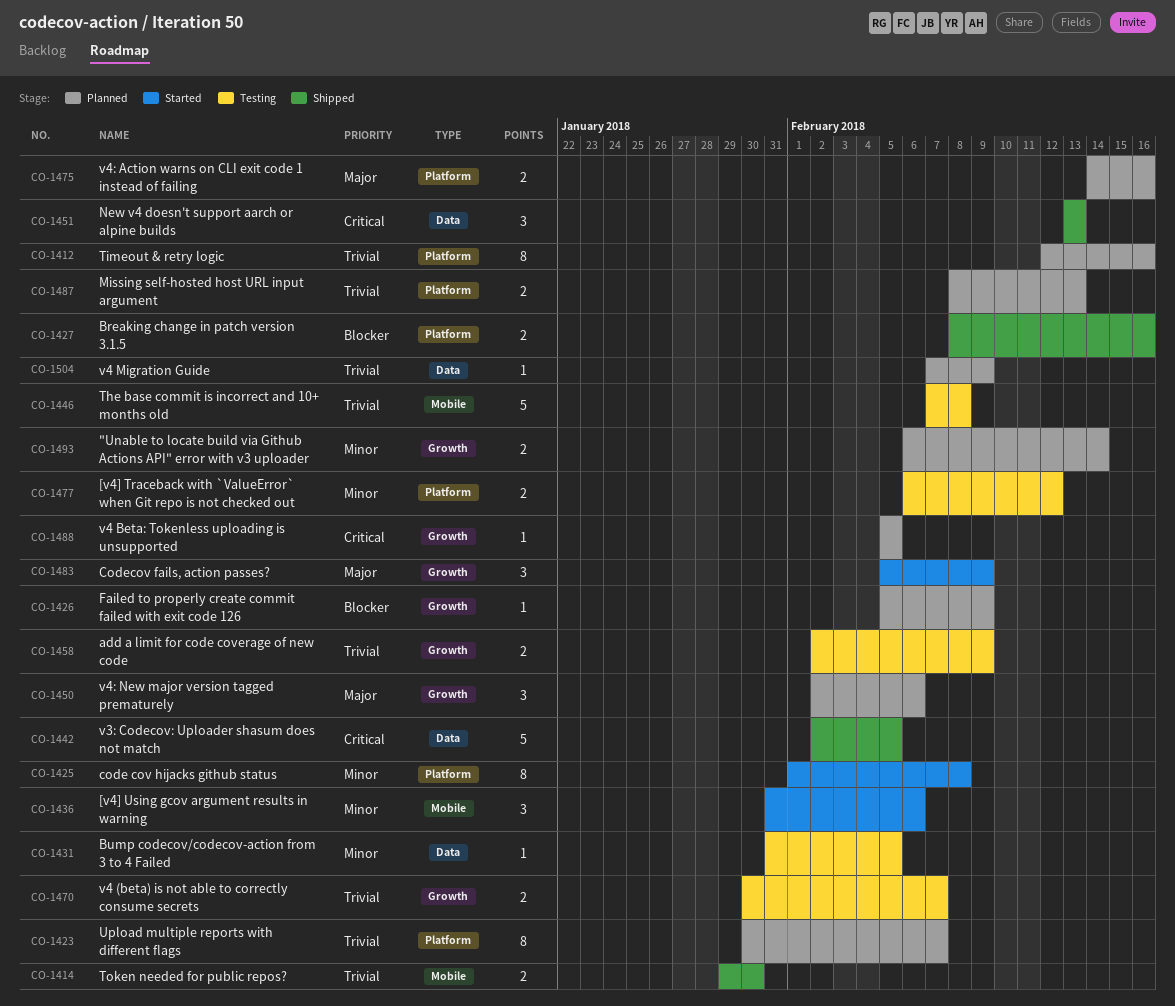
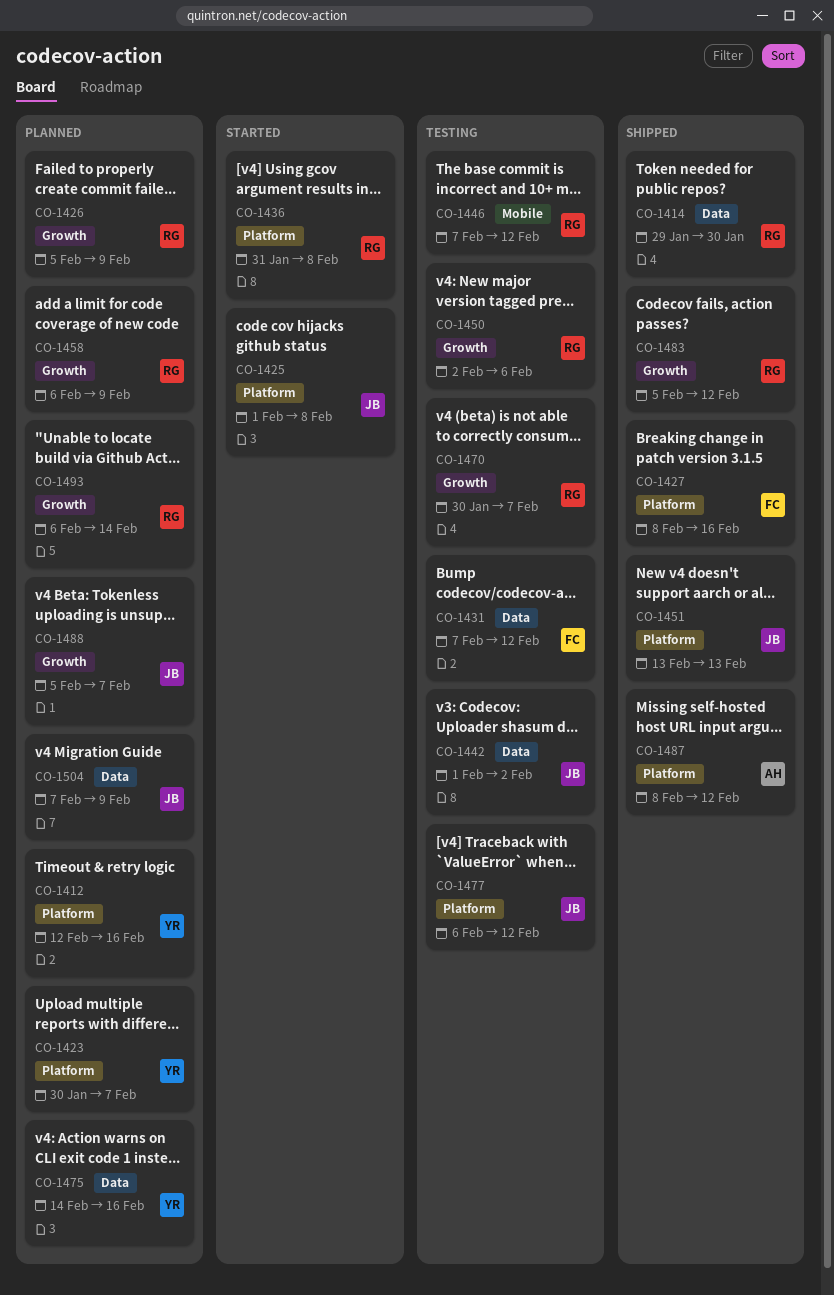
CO-1414, label: Mobile -> Data
CO-1431, start: Jan 31 -> Feb 7
CO-1431, due: Feb 5 -> Feb 12
CO-1436, label: Mobile -> Platform
CO-1436, due: Feb 6 -> Feb 8
CO-1442, status: Shipped -> Testing
CO-1442, start: Feb 2 -> Feb 1
CO-1442, due: Feb 5 -> Feb 2
CO-1446, due: Feb 8 -> Feb 12
CO-1450, status: Planned -> Testing
CO-1451, label: Data -> Platform
CO-1458, status: Testing -> Planned
CO-1458, start: Feb 2 -> Feb 6
CO-1475, label: Platform -> Data
CO-1483, status: Started -> Shipped
CO-1483, due: Feb 9 -> Feb 12
CO-1487, status: Planned -> Shipped
CO-1487, due: Feb 13 -> Feb 12
CO-1488, due: Feb 5 -> Feb 7

